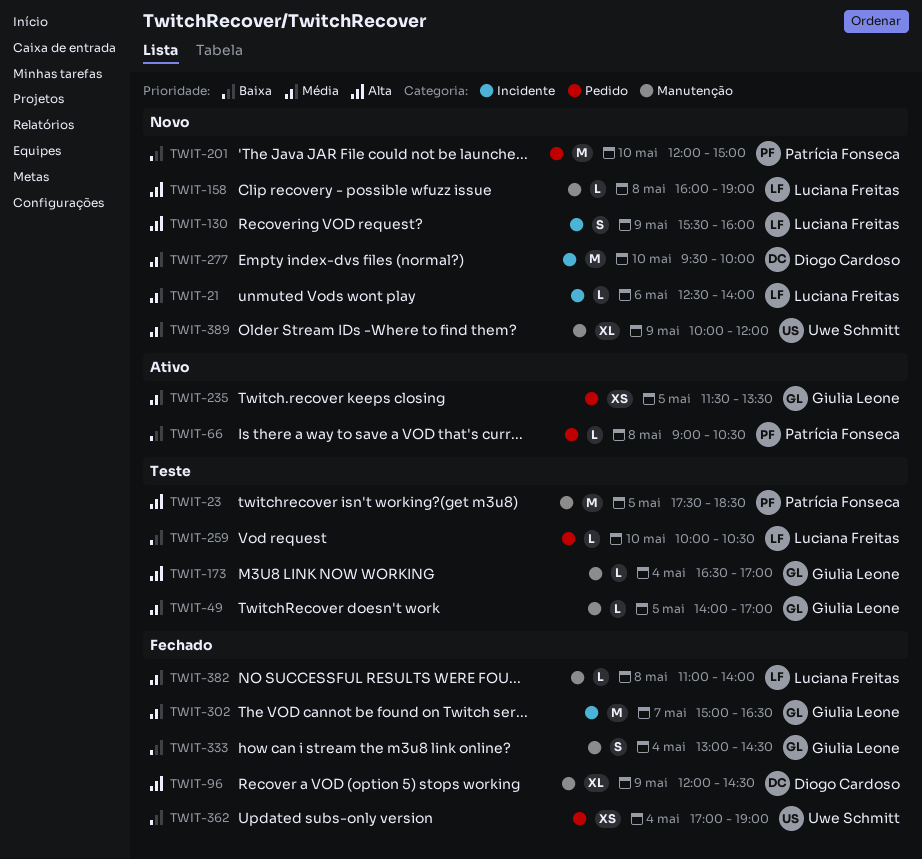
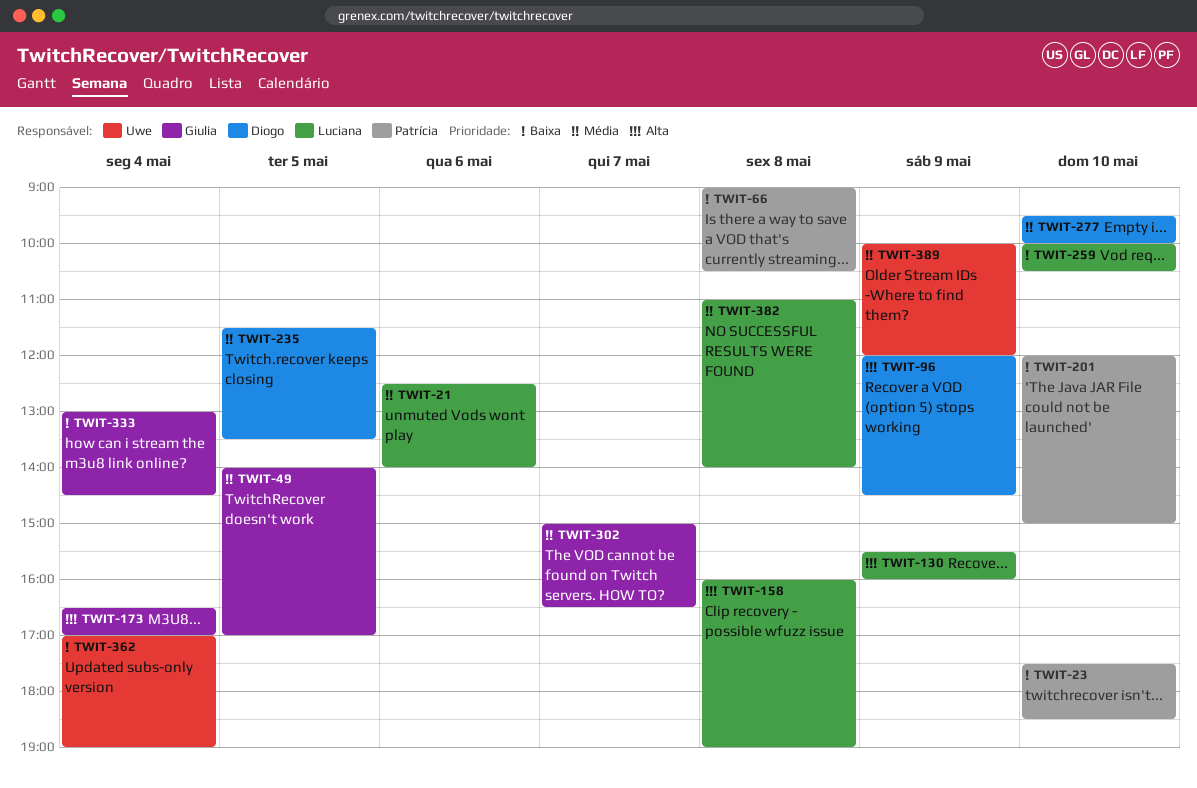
TWIT-23, priority: Alta -> Baixa
TWIT-23, day: May 5 -> May 10
TWIT-235, owner: Giulia Leone -> Diogo Cardoso

